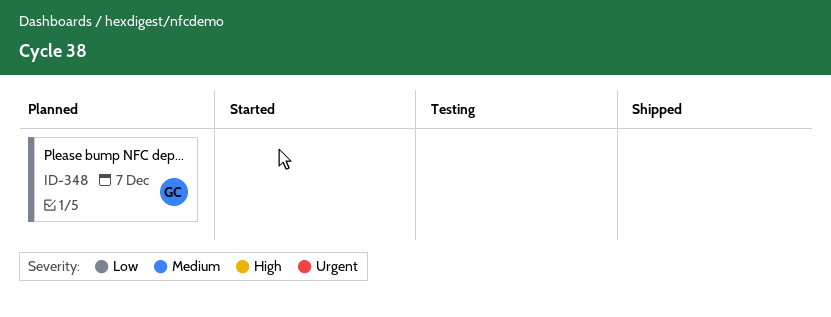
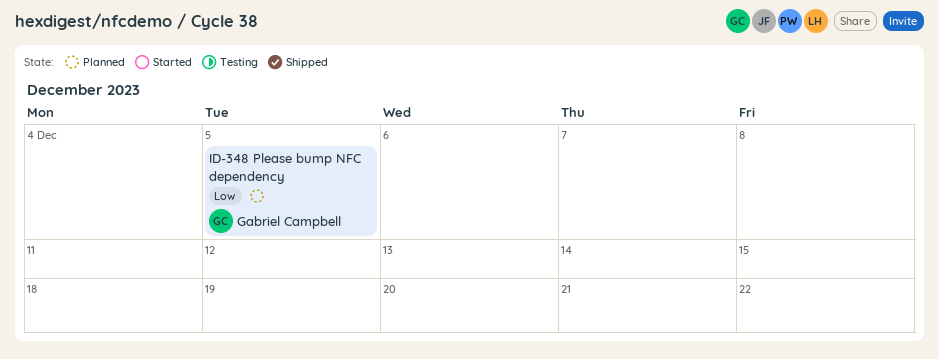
ID-348, due: Dec 7 -> Dec 5

